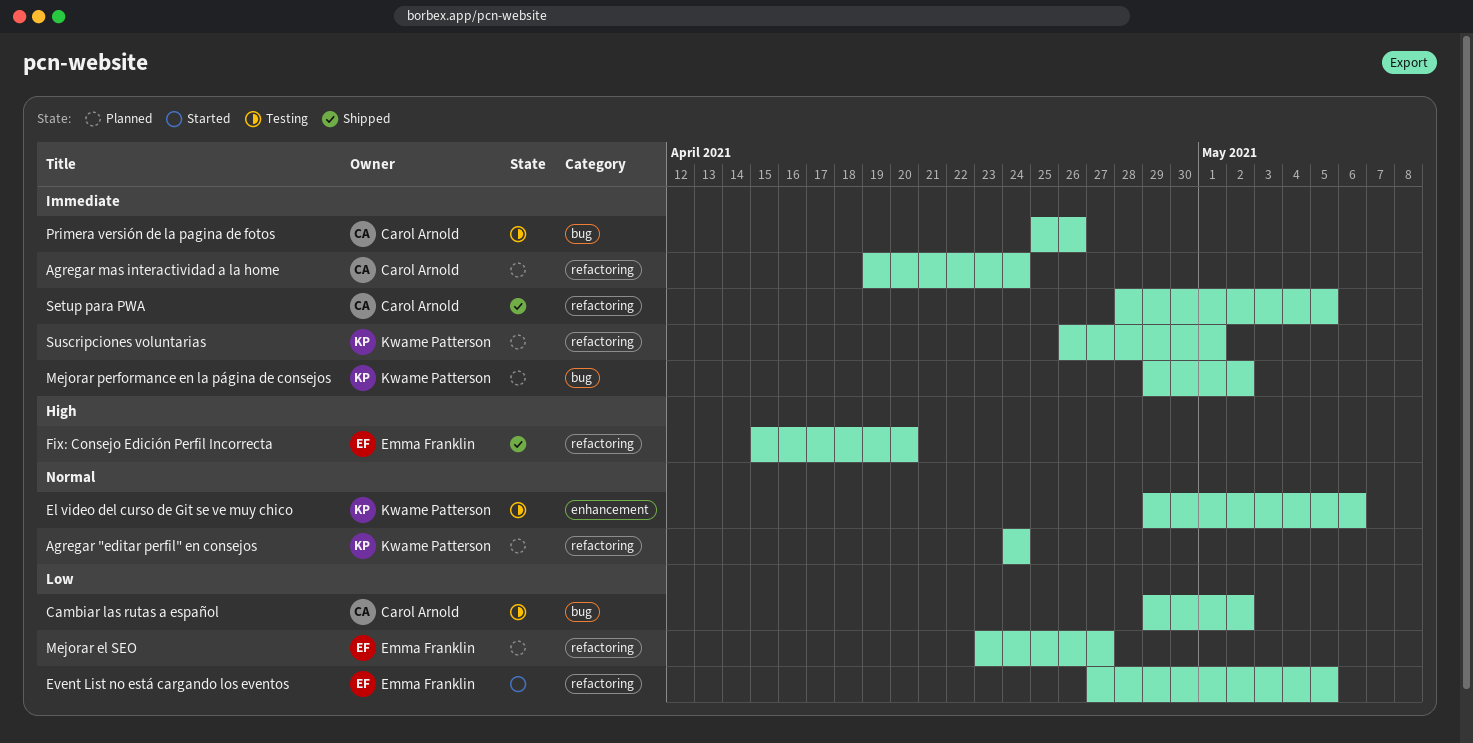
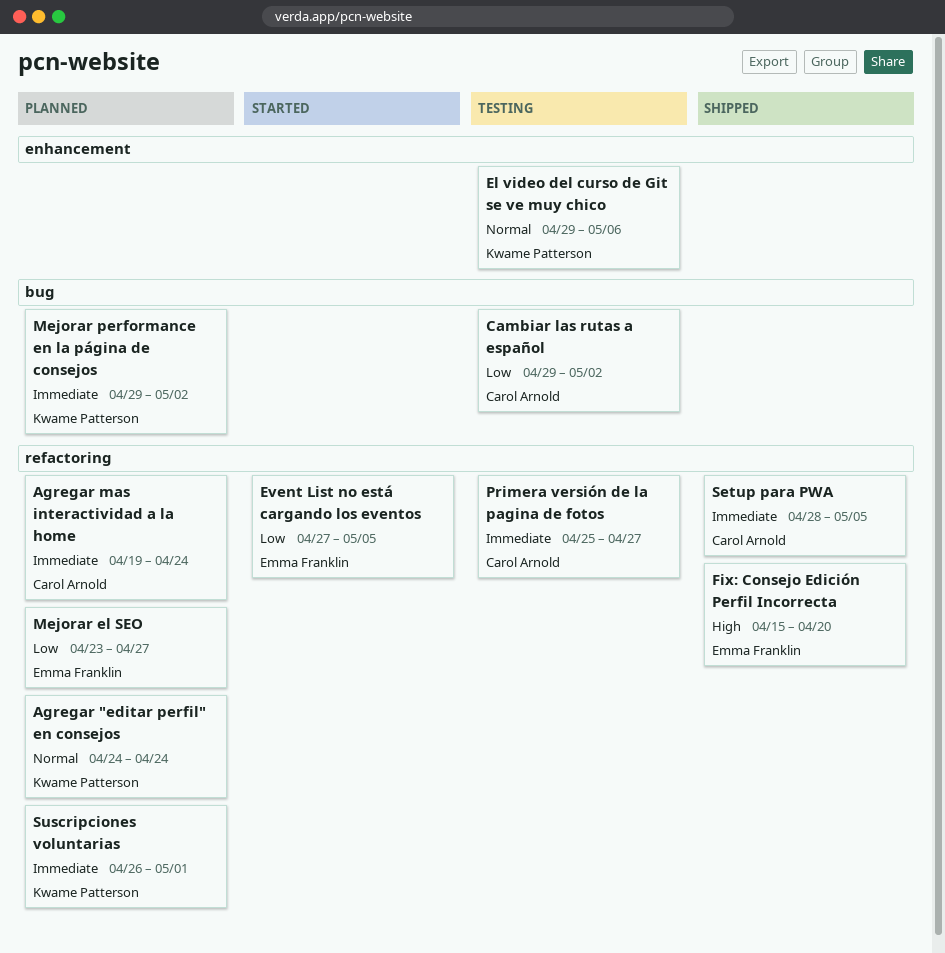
Primera versión de la pagina de fotos, label: bug -> refactoring
Primera versión de la pagina de fotos, due: Apr 26 -> Apr 27

